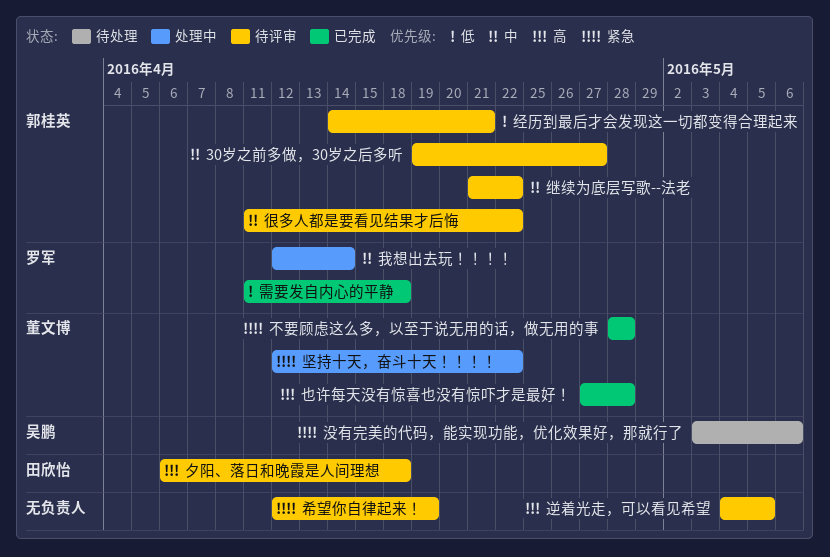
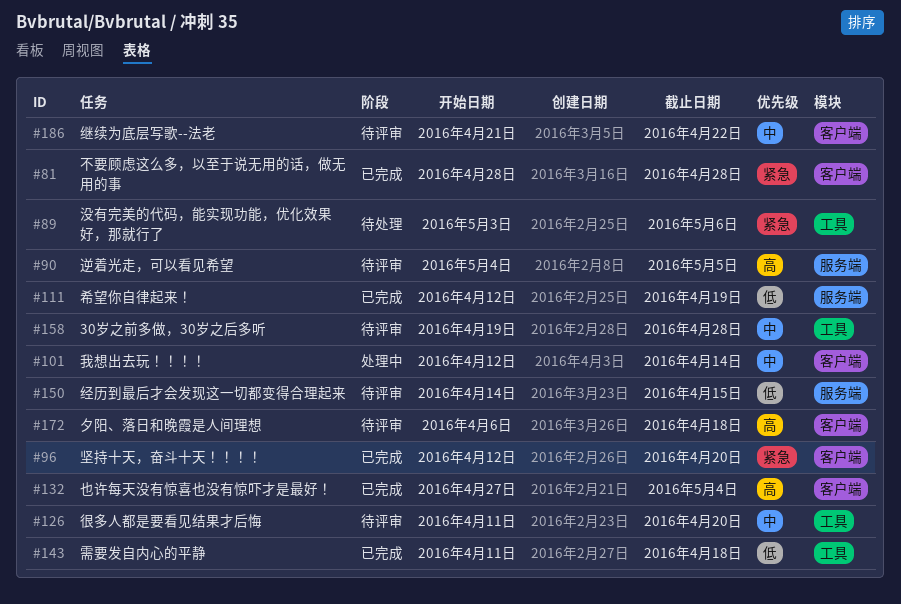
30岁之前多做，30岁之后多听, due: Apr 27 -> Apr 28
也许每天没有惊喜也没有惊吓才是最好！, due: Apr 28 -> May 4
坚持十天，奋斗十天！！！！, status: 处理中 -> 已完成
坚持十天，奋斗十天！！！！, due: Apr 22 -> Apr 20
希望你自律起来！, status: 待评审 -> 已完成
希望你自律起来！, priority: 紧急 -> 低
很多人都是要看见结果才后悔, due: Apr 22 -> Apr 20
经历到最后才会发现这一切都变得合理起来, due: Apr 21 -> Apr 15

